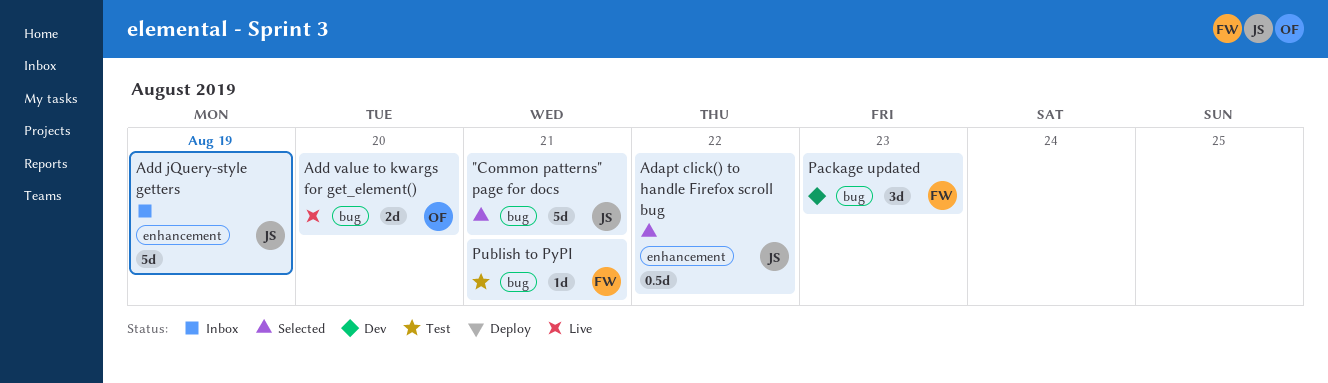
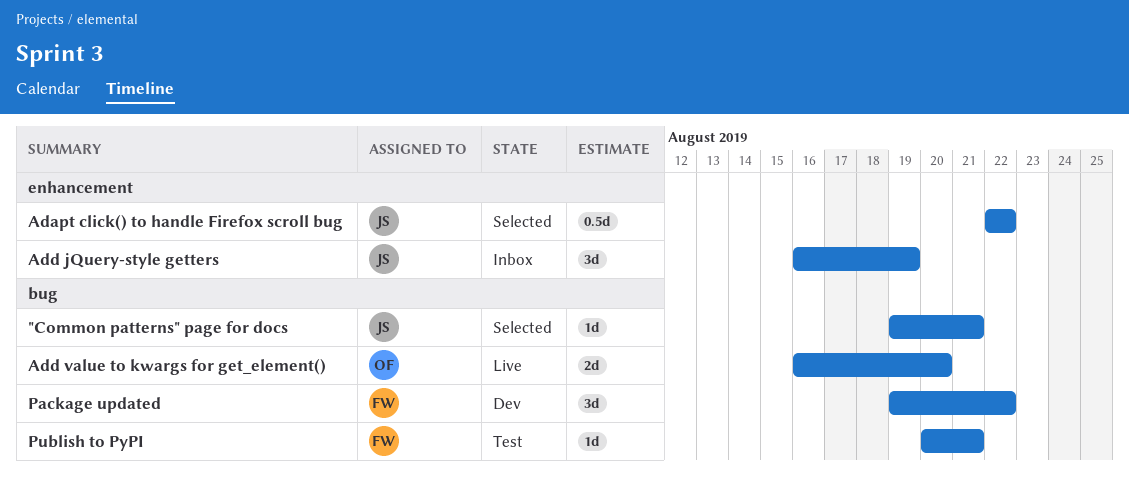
"Common patterns" page for docs, estimate: 5d -> 1d
Add jQuery-style getters, estimate: 5d -> 3d
Package updated, due: Aug 23 -> Aug 22

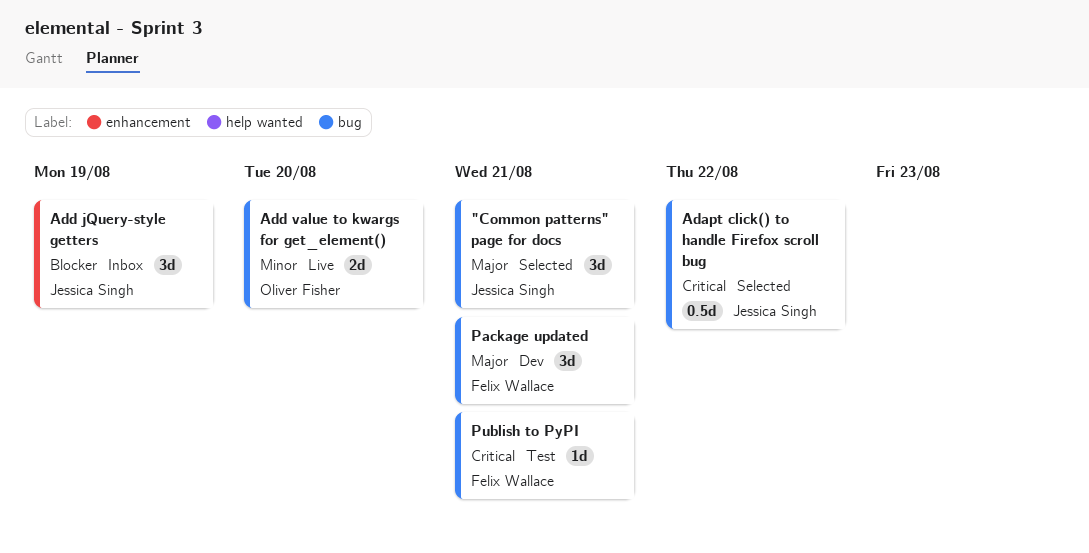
"Common patterns" page for docs, estimate: 1d -> 3d
Adapt click() to handle Firefox scroll bug, label: enhancement -> bug
Package updated, due: Aug 22 -> Aug 21

